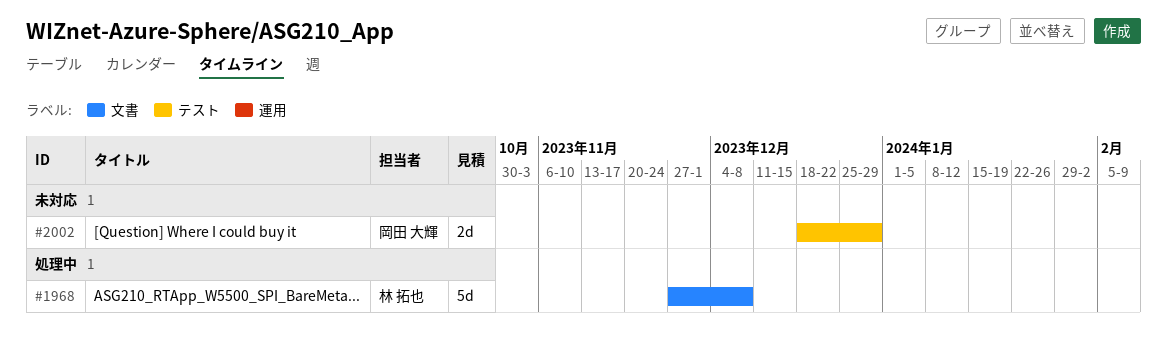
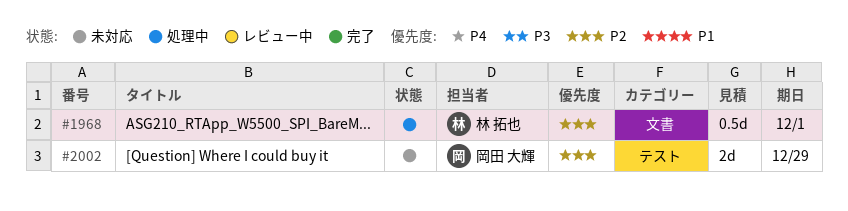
#1968, estimate: 5d -> 0.5d
#1968, due: Dec 8 -> Dec 1

